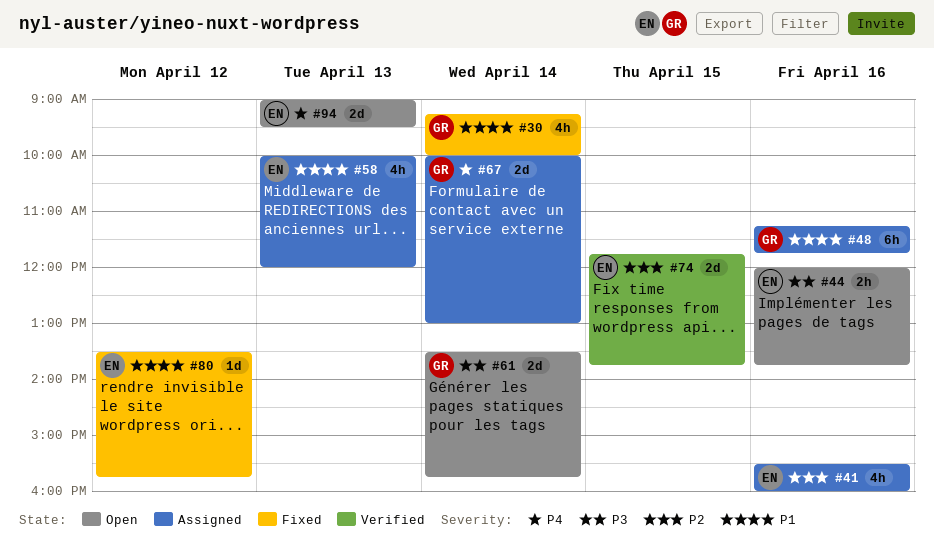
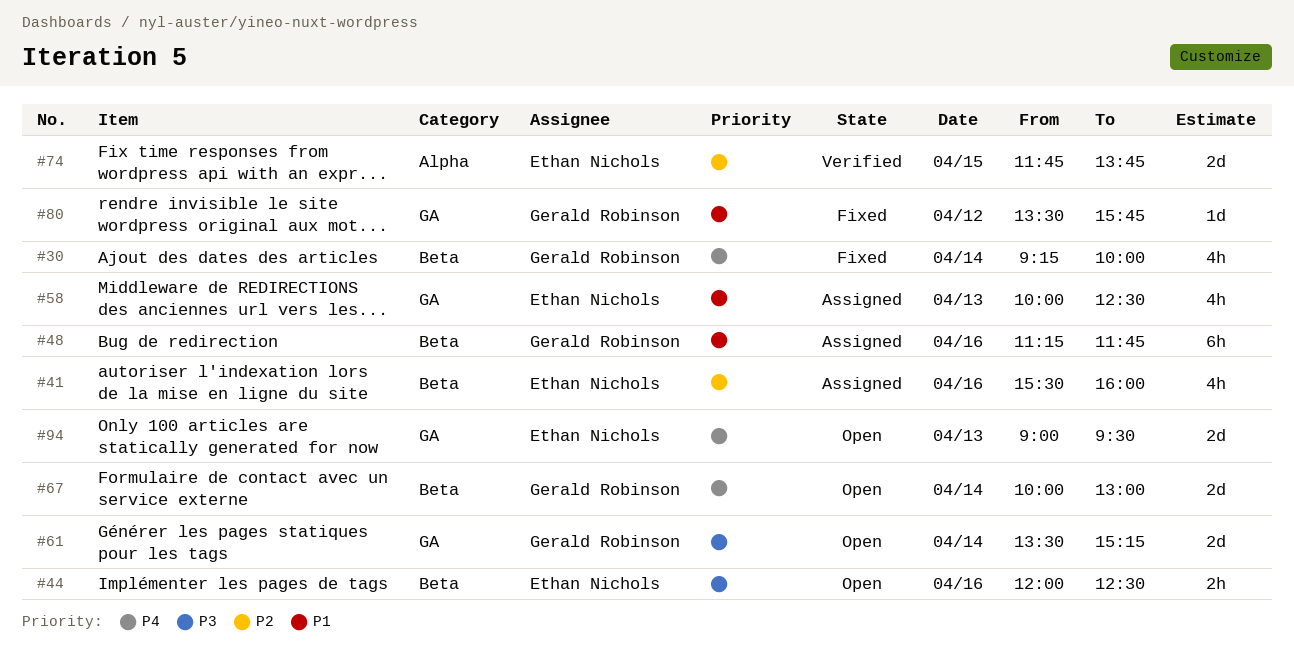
#30, priority: P1 -> P4
#44, ends: 13:45 -> 12:30
#58, ends: 12:00 -> 12:30
#61, ends: 15:45 -> 15:15
#67, status: Assigned -> Open
#80, owner: Ethan Nichols -> Gerald Robinson

